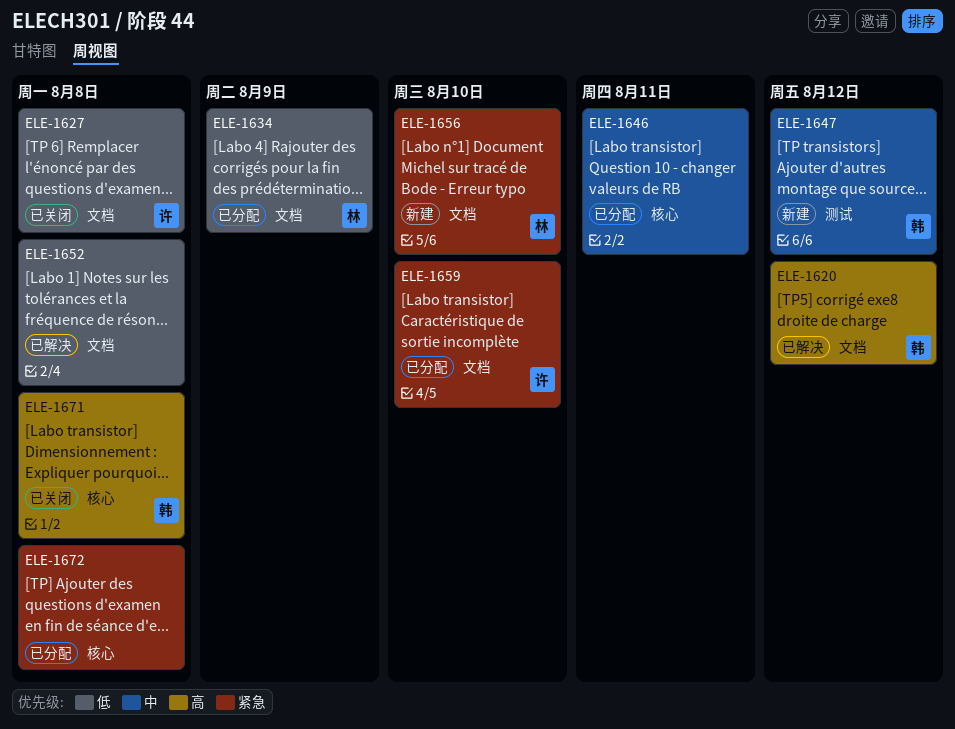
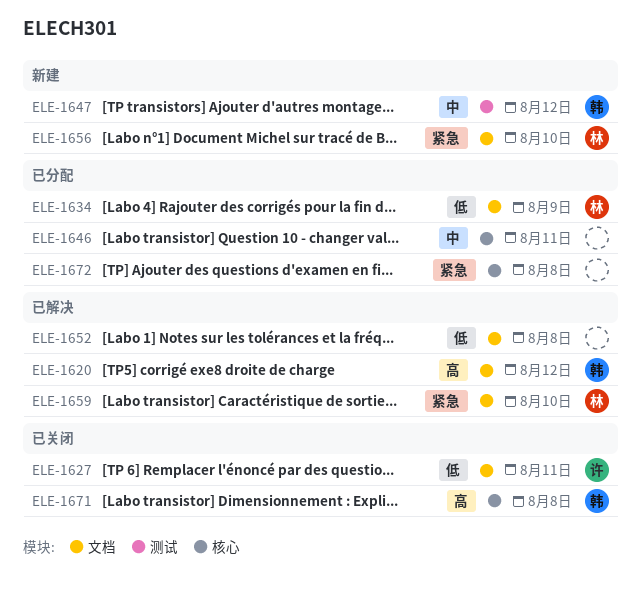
ELE-1627, due: Aug 8 -> Aug 11
ELE-1659, status: 已分配 -> 已解决
ELE-1659, owner: 许 -> 林

